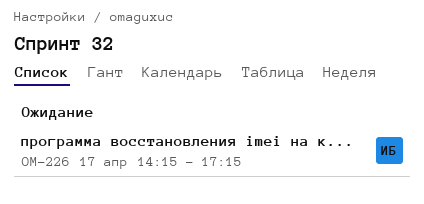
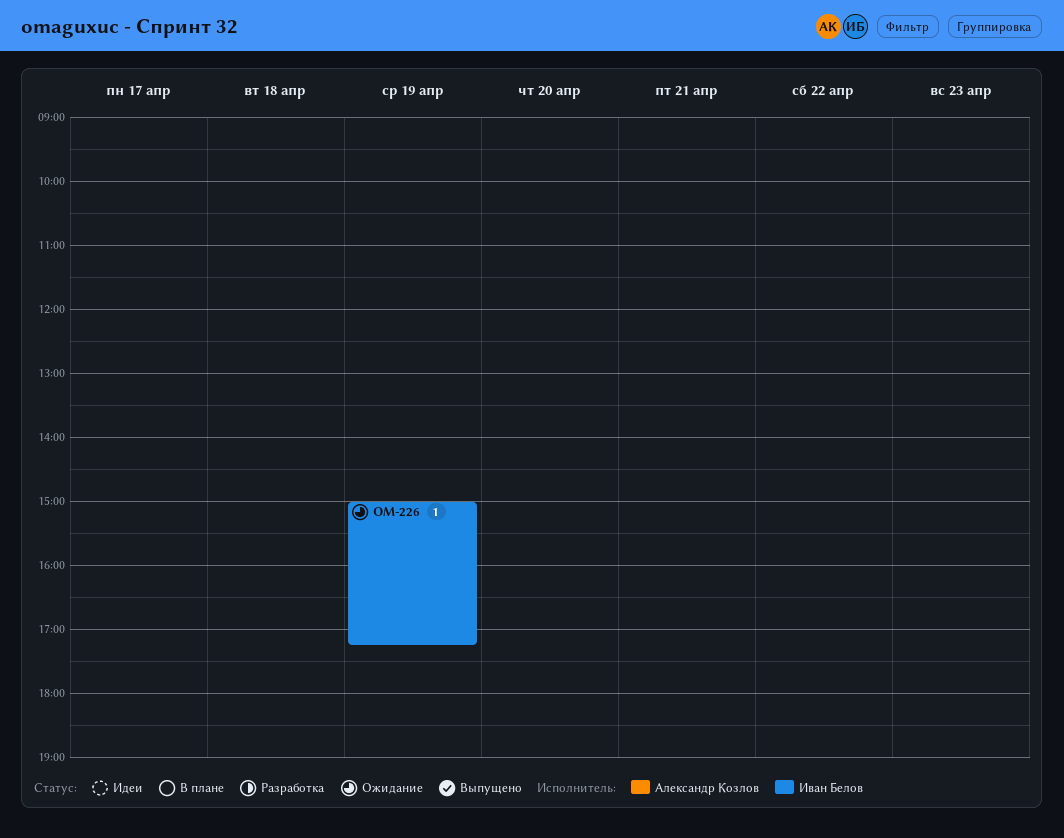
OM-226, day: Apr 17 -> Apr 19
OM-226, begins: 14:15 -> 15:00

